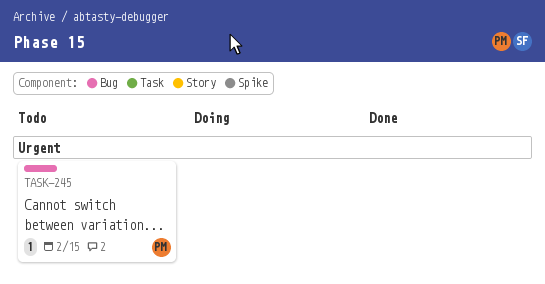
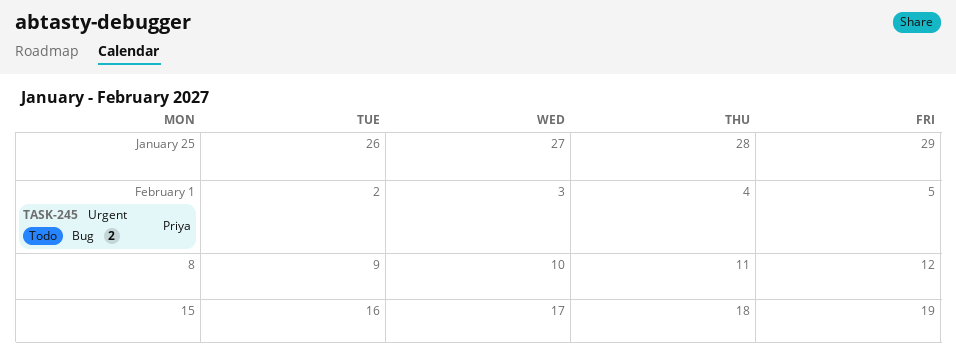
TASK-245, estimate: 1 -> 2
TASK-245, due: Feb 15 -> Feb 1

